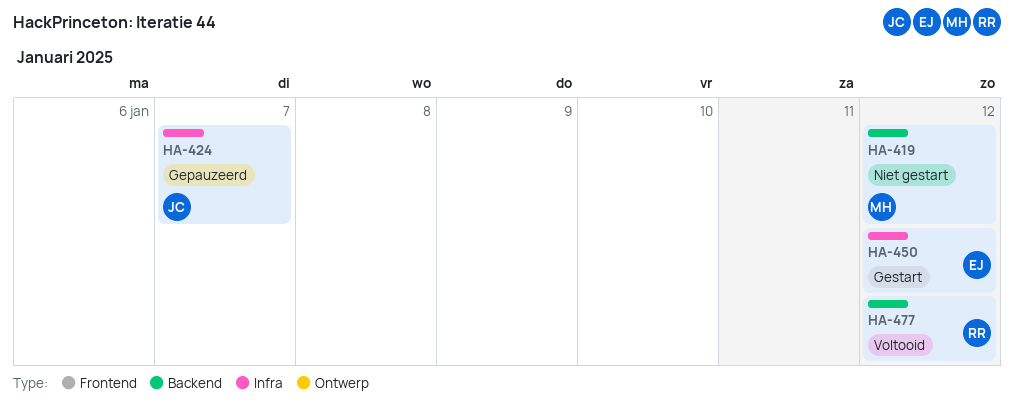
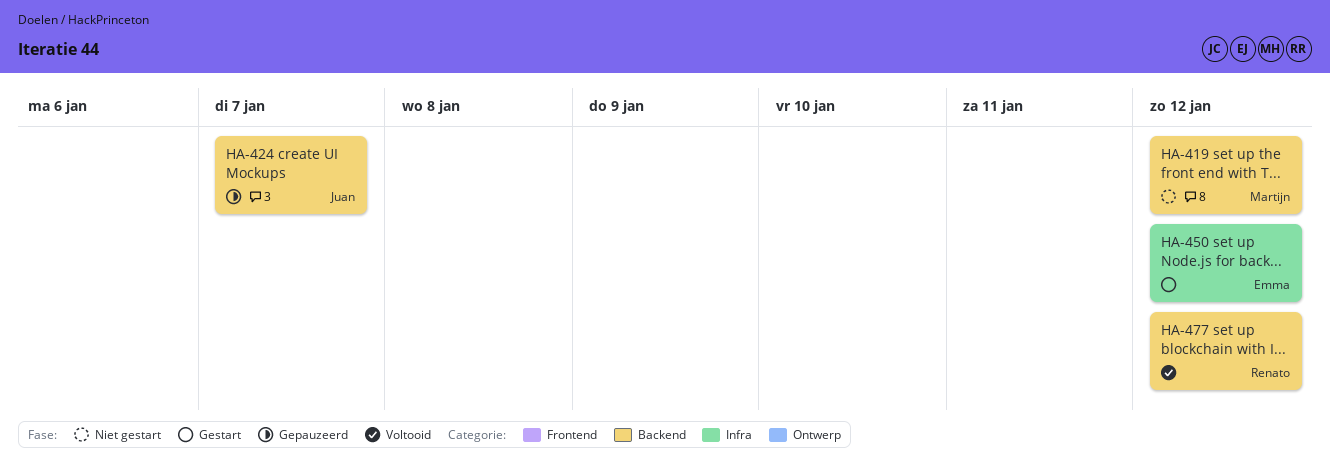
HA-424, label: Infra -> Backend

